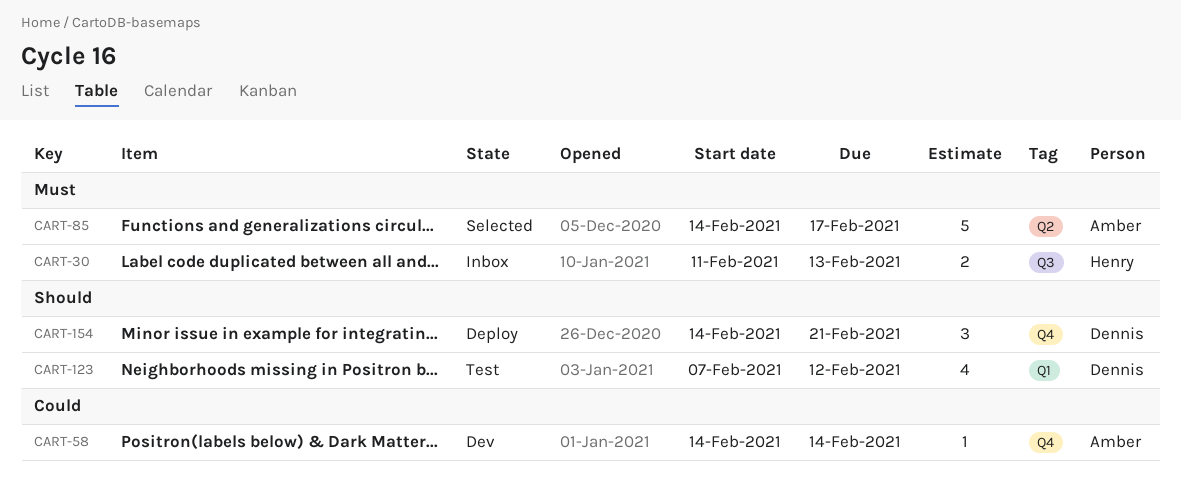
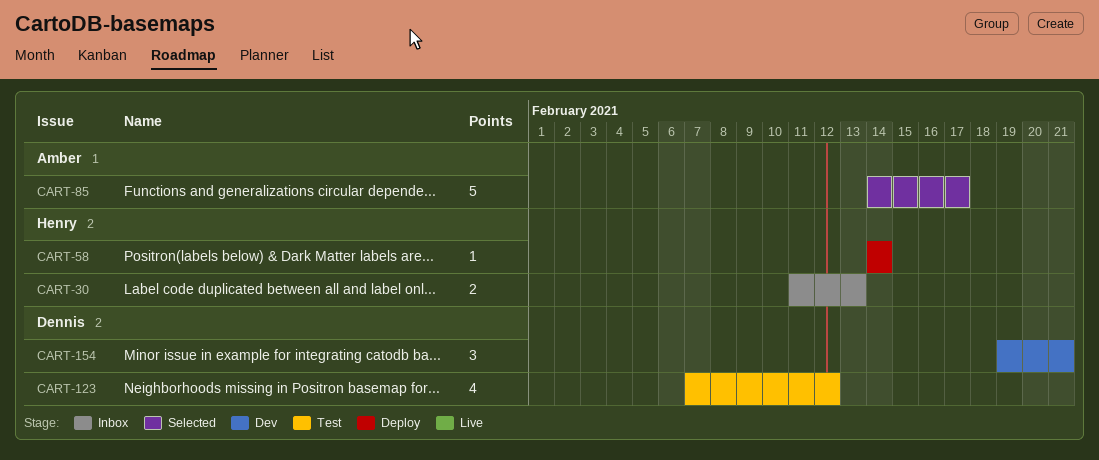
CART-58, status: Dev -> Deploy
CART-58, owner: Amber -> Henry
CART-154, status: Deploy -> Dev
CART-154, start: Feb 14 -> Feb 19

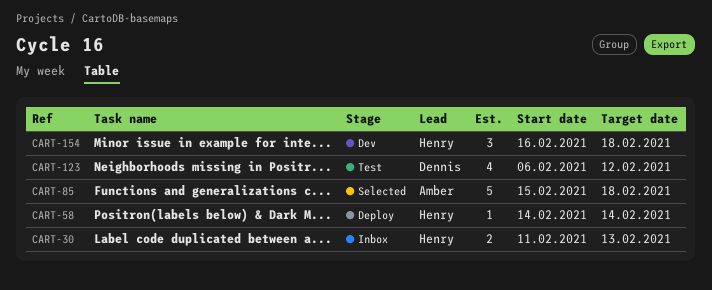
CART-85, start: Feb 14 -> Feb 15
CART-85, due: Feb 17 -> Feb 18
CART-123, start: Feb 7 -> Feb 6
CART-154, owner: Dennis -> Henry
CART-154, start: Feb 19 -> Feb 16
CART-154, due: Feb 21 -> Feb 18

